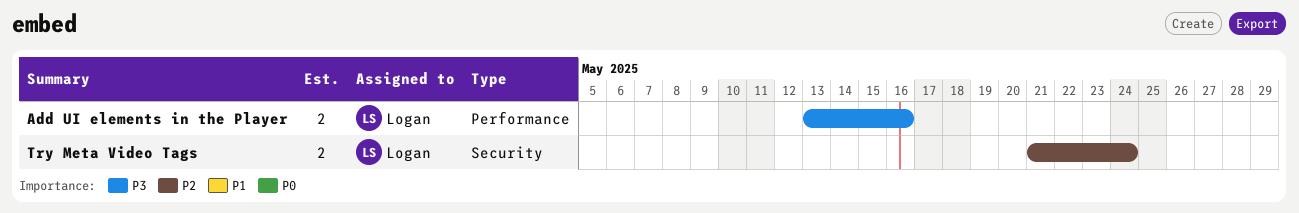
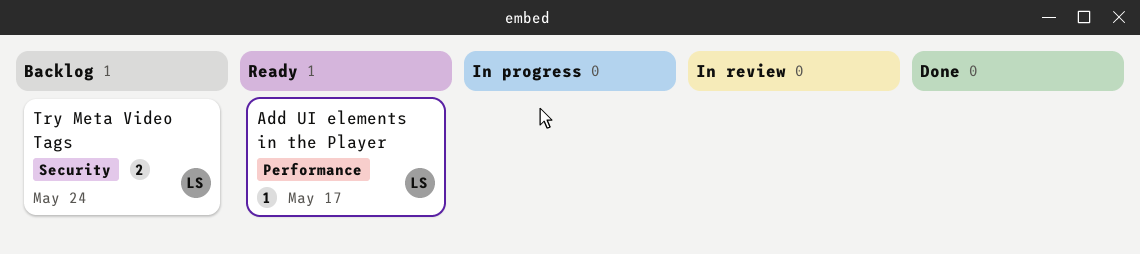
Add UI elements in the Player, estimate: 2 -> 1
Add UI elements in the Player, due: May 16 -> May 17

